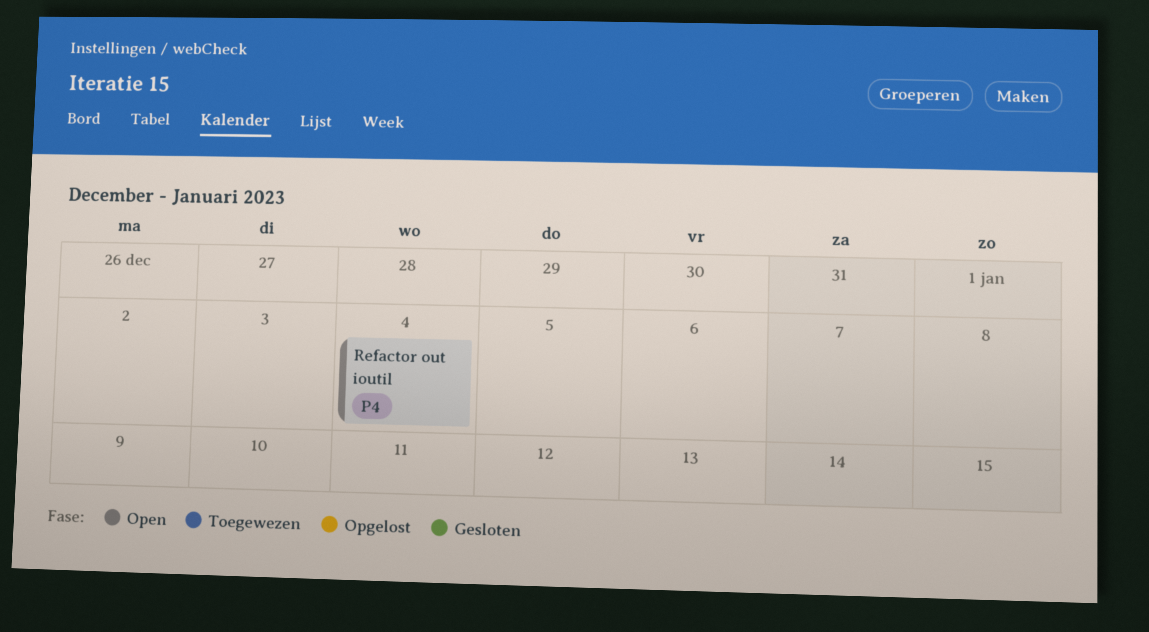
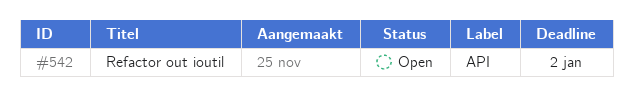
Refactor out ioutil, due: Jan 4 -> Jan 2

